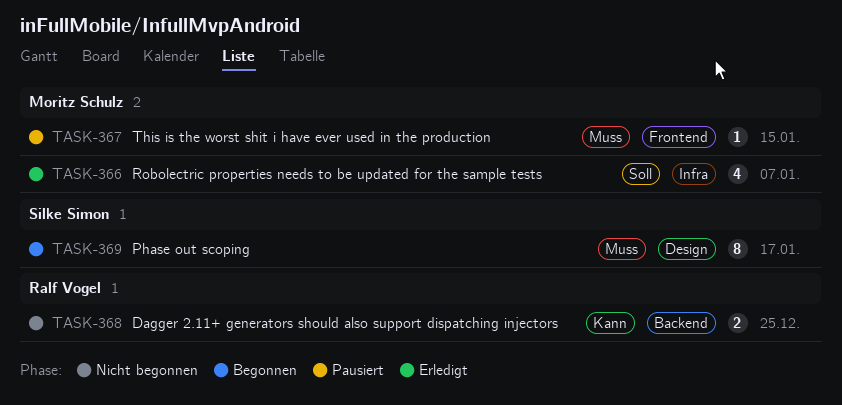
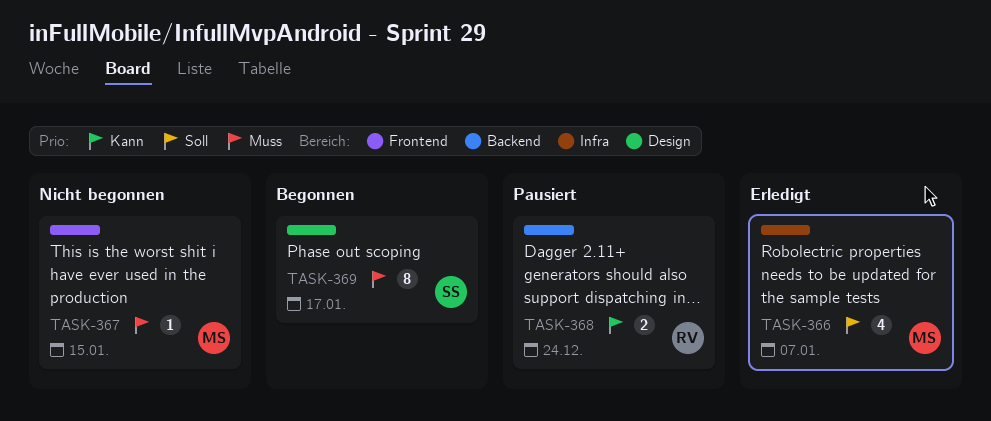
TASK-367, status: Pausiert -> Nicht begonnen
TASK-368, status: Nicht begonnen -> Pausiert
TASK-368, due: Dec 25 -> Dec 24

